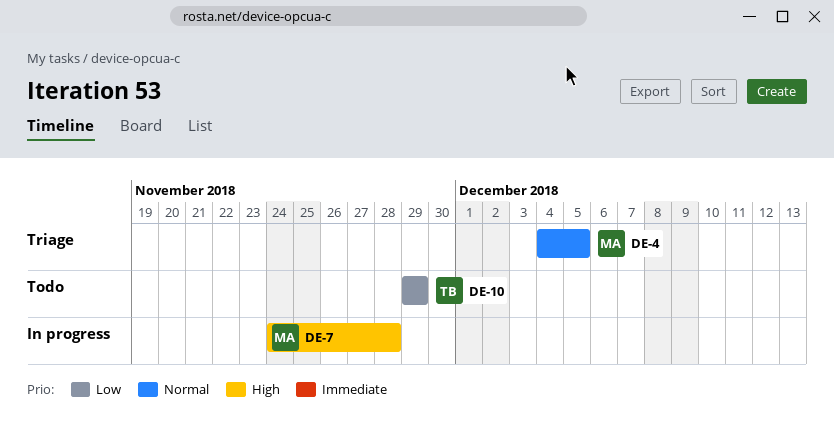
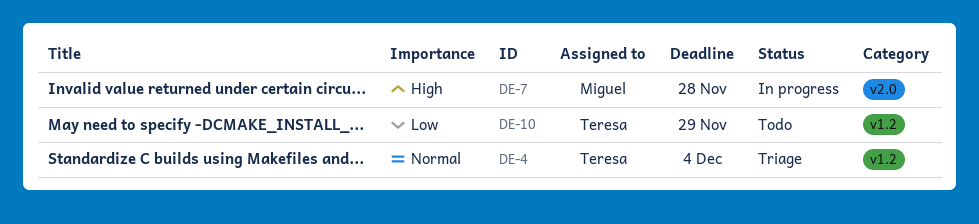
DE-4, owner: Miguel -> Teresa
DE-4, due: Dec 5 -> Dec 4

